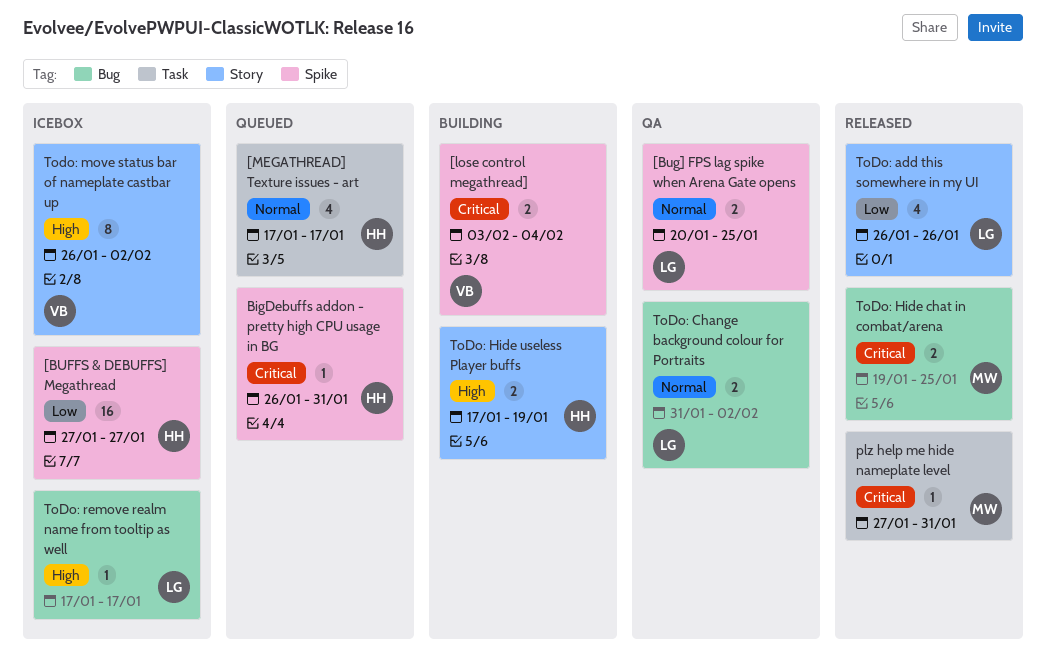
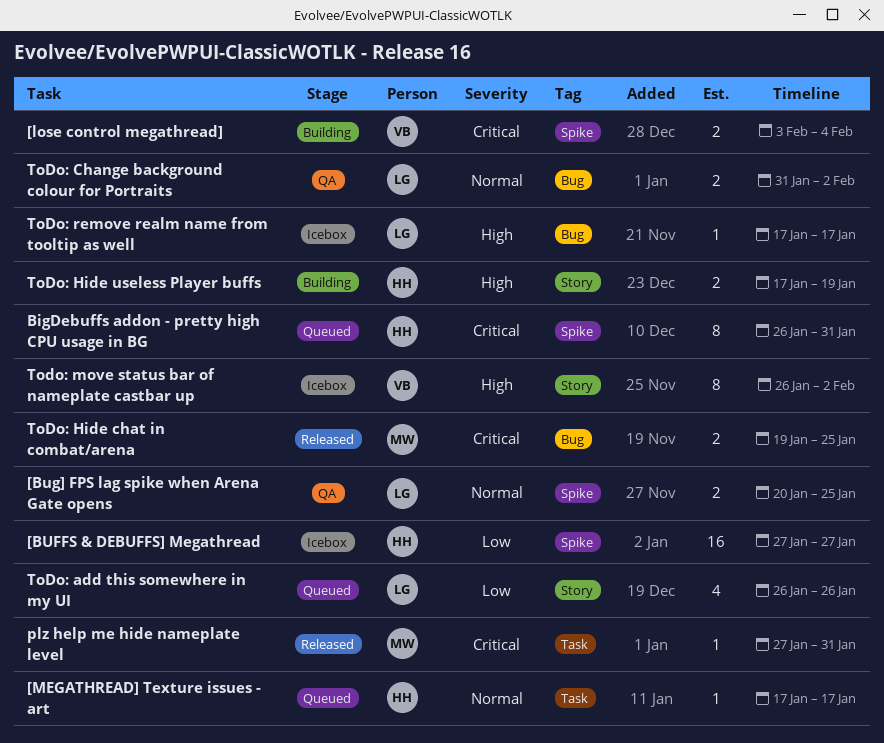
[MEGATHREAD] Texture issues - art, estimate: 4 -> 1
BigDebuffs addon - pretty high CPU usage in BG, estimate: 1 -> 8
ToDo: add this somewhere in my UI, status: Released -> Queued

